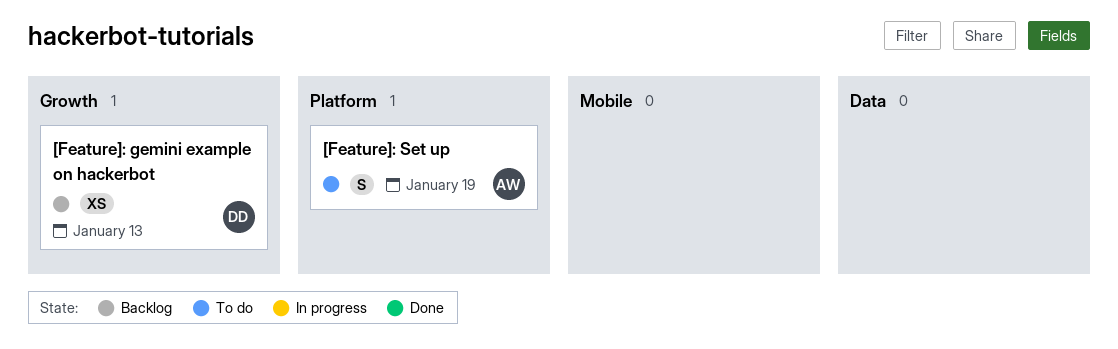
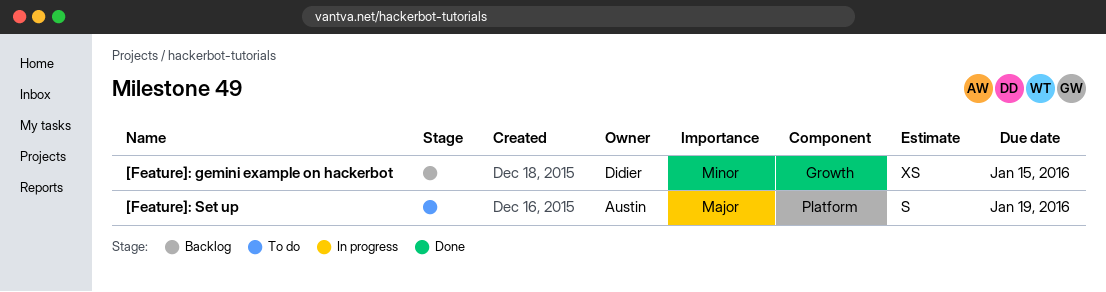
[Feature]: gemini example on hackerbot, due: Jan 13 -> Jan 15

